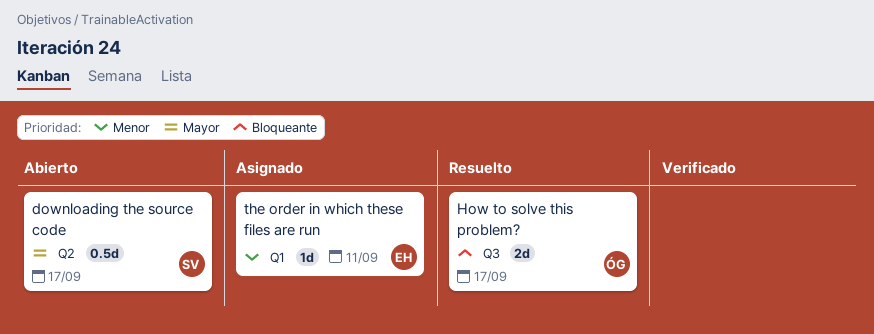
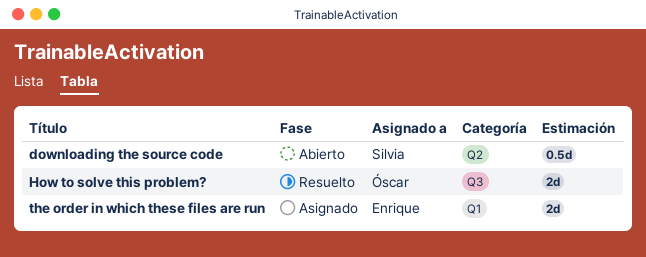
the order in which these files are run, estimate: 1d -> 2d

